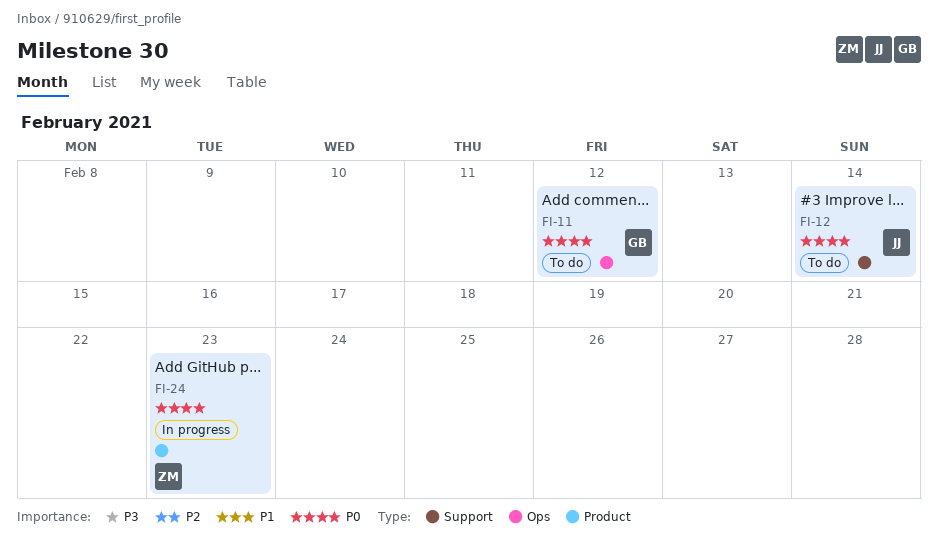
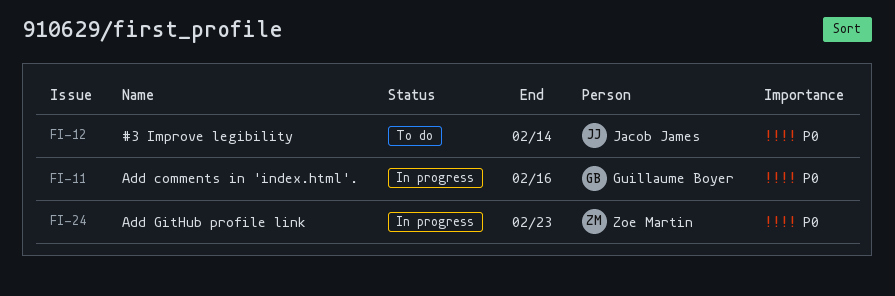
FI-11, status: To do -> In progress
FI-11, due: Feb 12 -> Feb 16

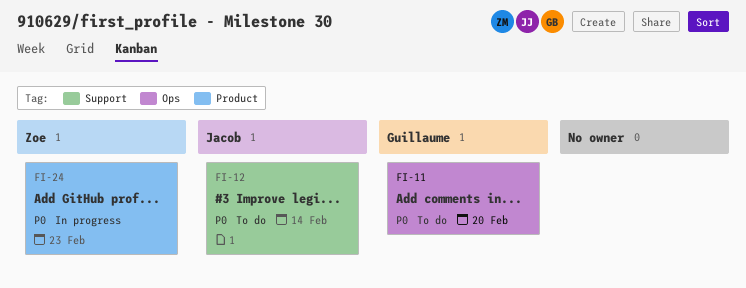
FI-11, status: In progress -> To do
FI-11, due: Feb 16 -> Feb 20

